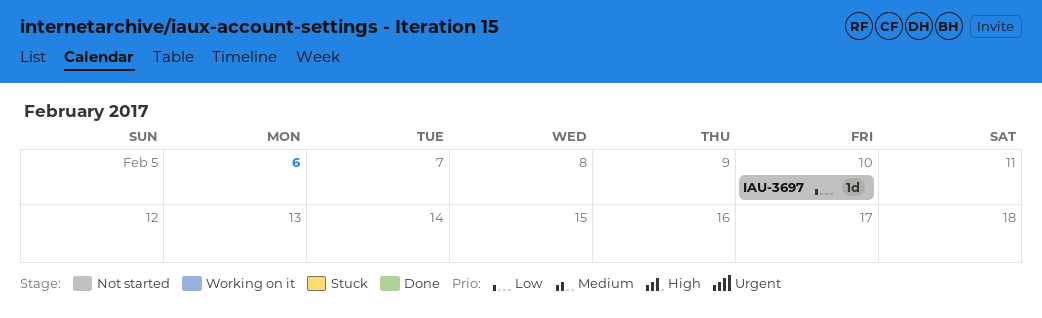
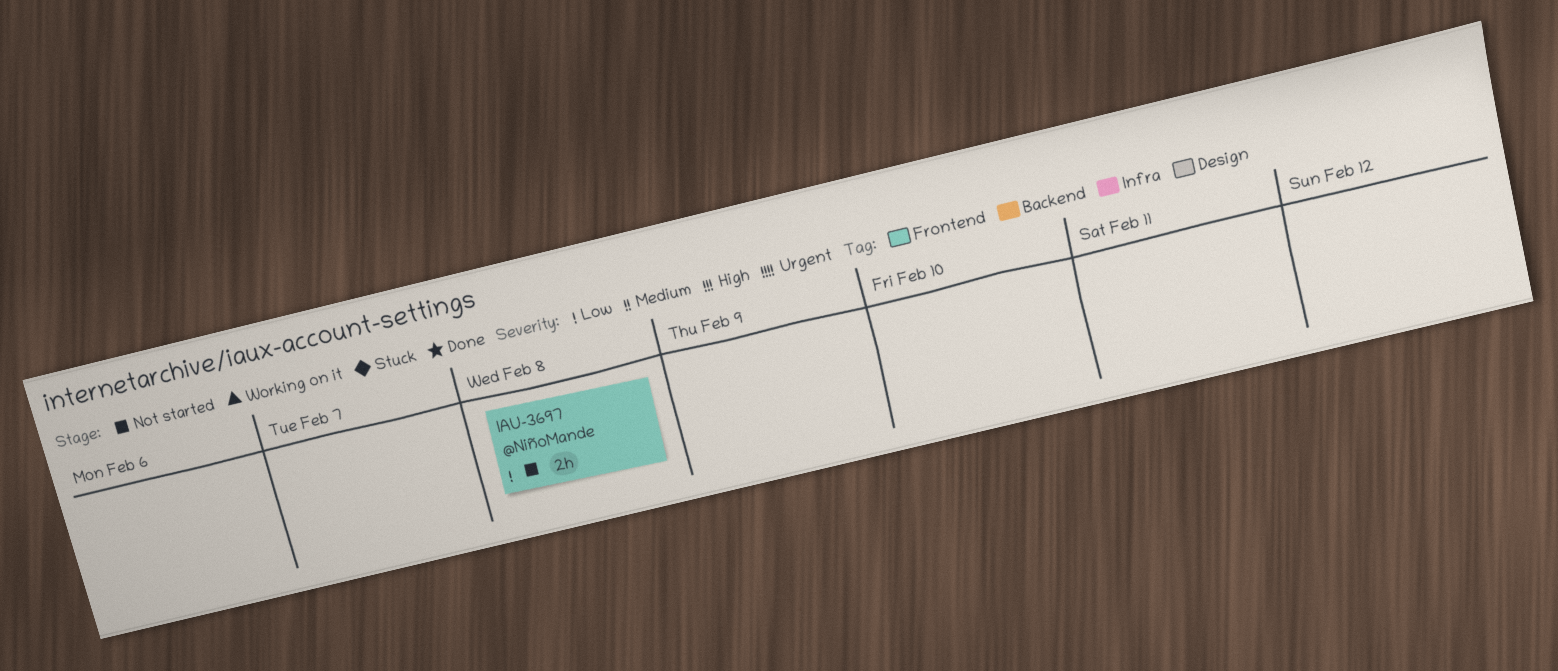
IAU-3697, estimate: 1d -> 2h
IAU-3697, due: Feb 10 -> Feb 8

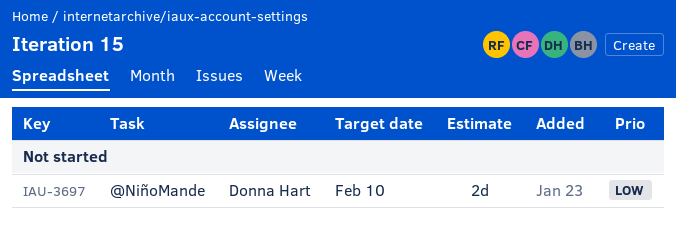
IAU-3697, estimate: 2h -> 2d
IAU-3697, due: Feb 8 -> Feb 10

